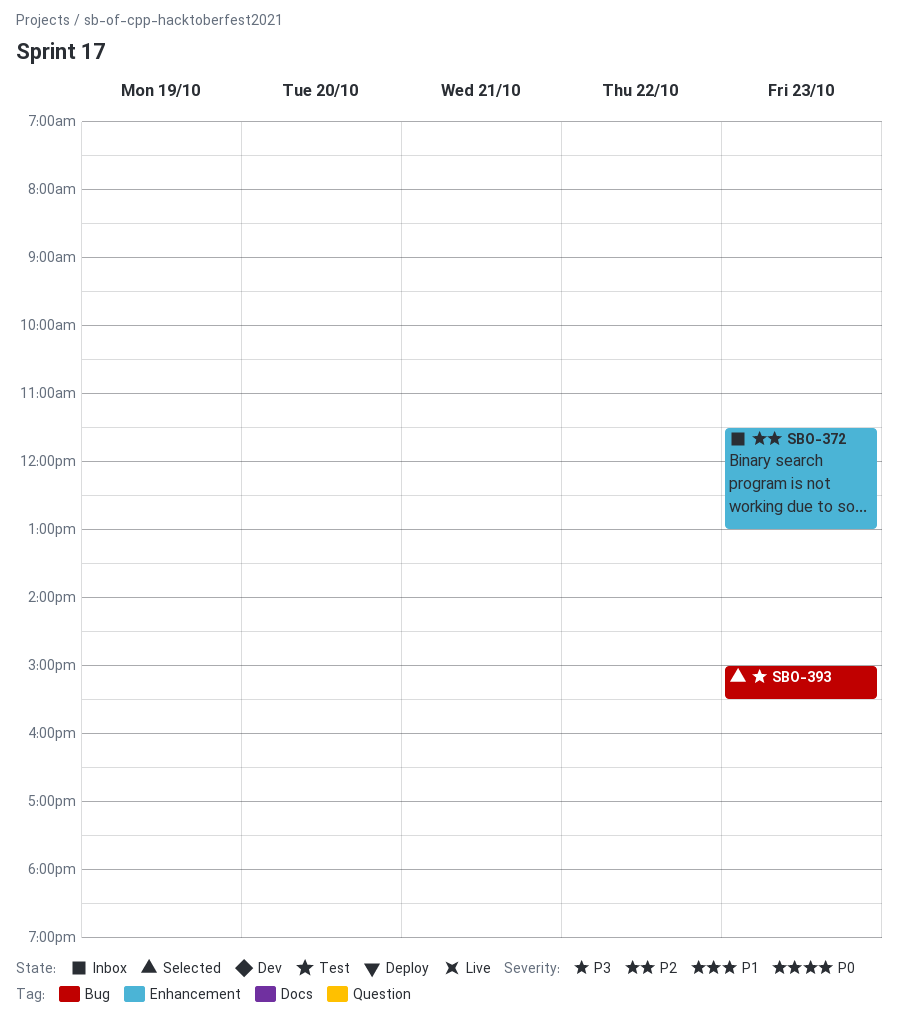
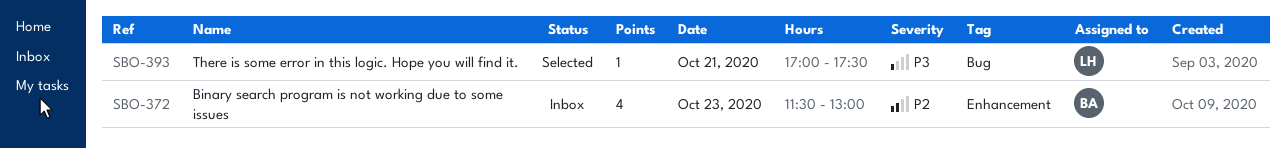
SBO-393, day: Oct 23 -> Oct 21
SBO-393, begins: 15:00 -> 17:00
SBO-393, ends: 15:30 -> 17:30

